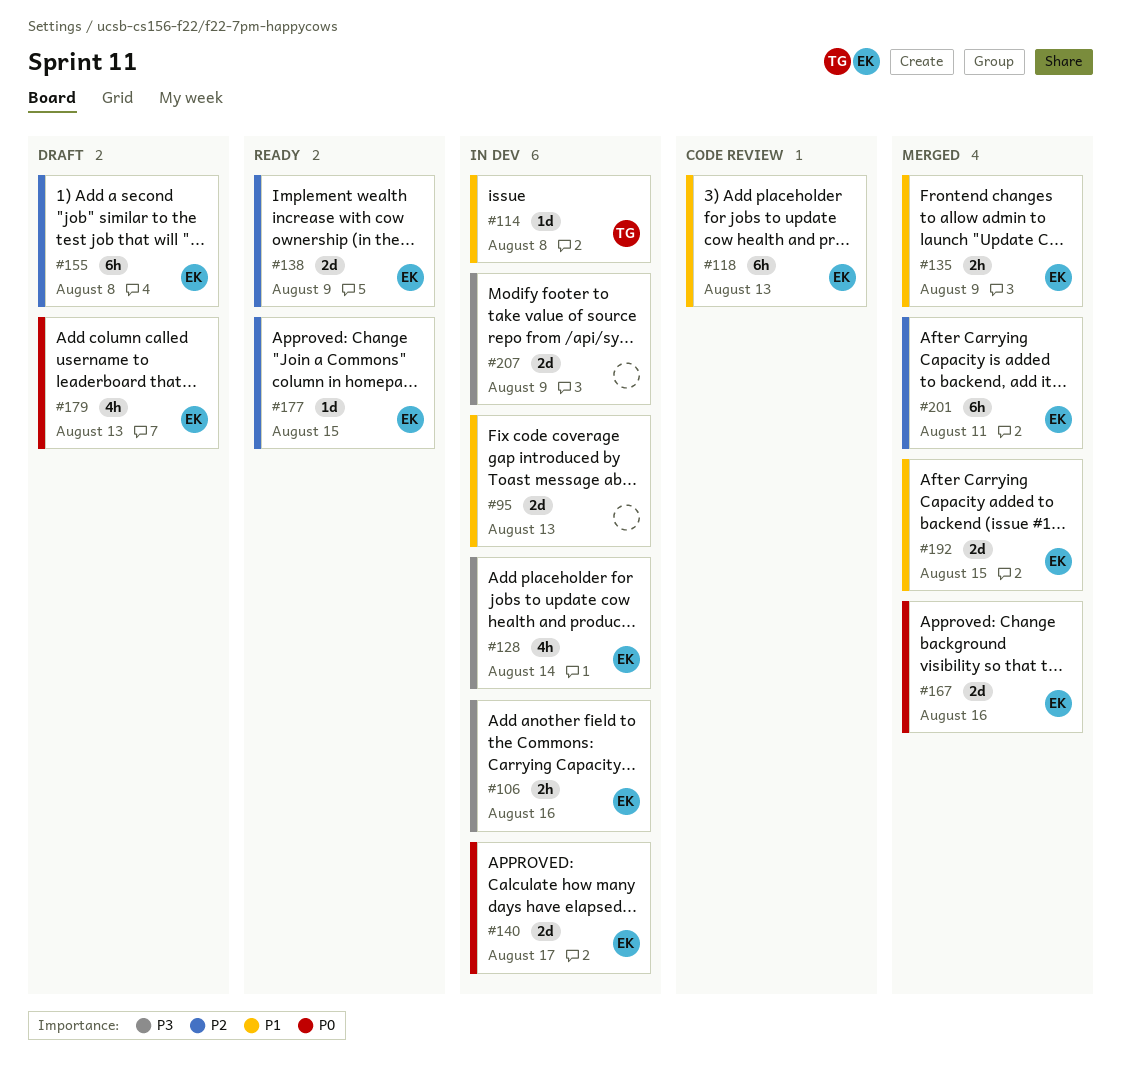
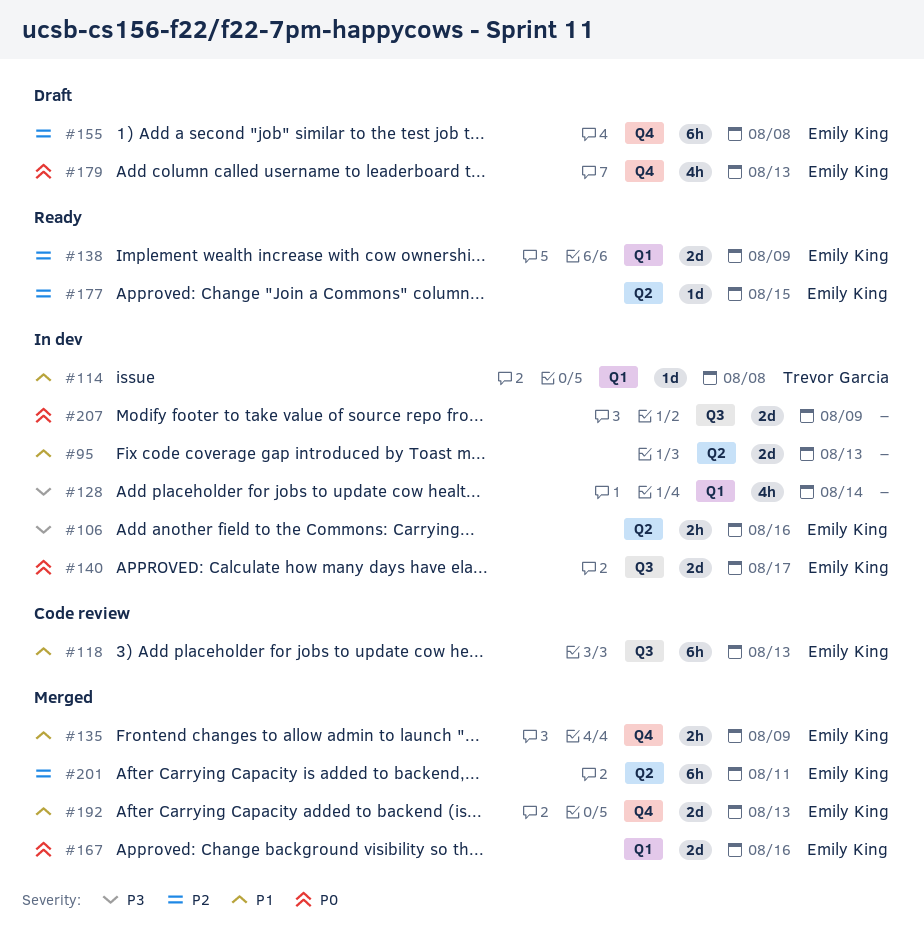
#128, owner: Emily King -> none
#192, due: Aug 15 -> Aug 13
#207, priority: P3 -> P0

